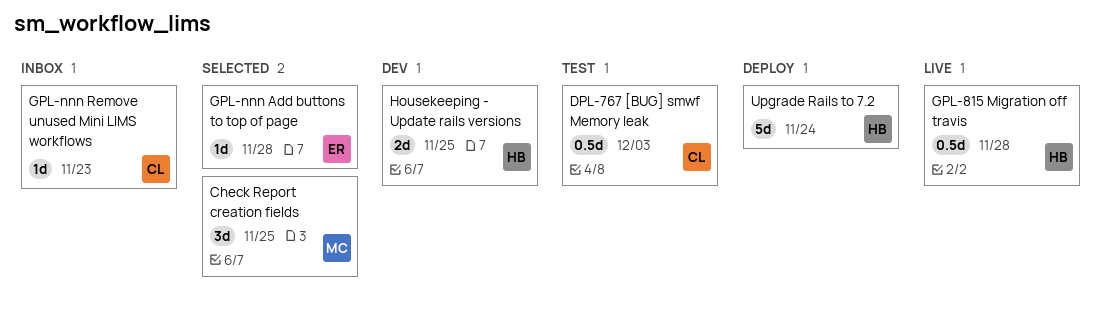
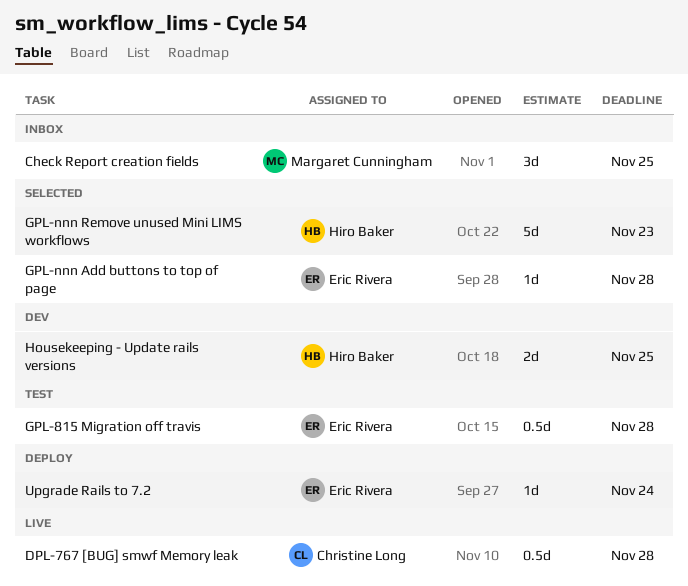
Check Report creation fields, status: Selected -> Inbox
DPL-767 [BUG] smwf Memory leak, status: Test -> Live
DPL-767 [BUG] smwf Memory leak, due: Dec 3 -> Nov 28
GPL-815 Migration off travis, status: Live -> Test
GPL-815 Migration off travis, owner: Hiro Baker -> Eric Rivera
GPL-nnn Remove unused Mini LIMS workflows, status: Inbox -> Selected
GPL-nnn Remove unused Mini LIMS workflows, owner: Christine Long -> Hiro Baker
GPL-nnn Remove unused Mini LIMS workflows, estimate: 1d -> 5d
Upgrade Rails to 7.2, owner: Hiro Baker -> Eric Rivera
Upgrade Rails to 7.2, estimate: 5d -> 1d

